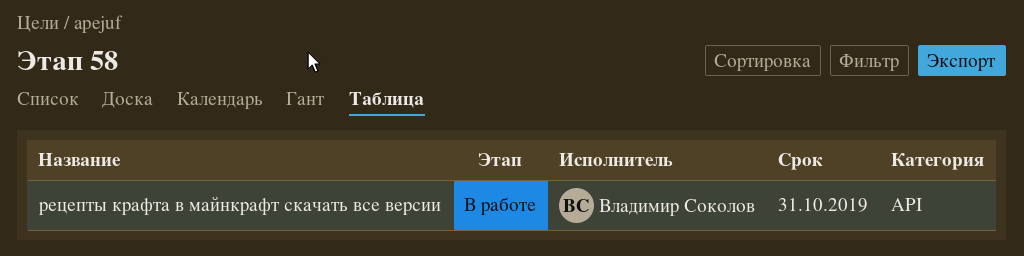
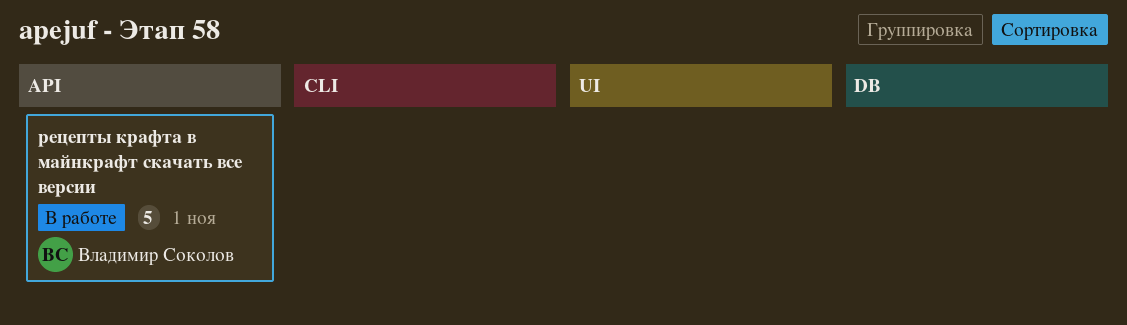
рецепты крафта в майнкрафт скачать все версии, due: Oct 31 -> Nov 1

